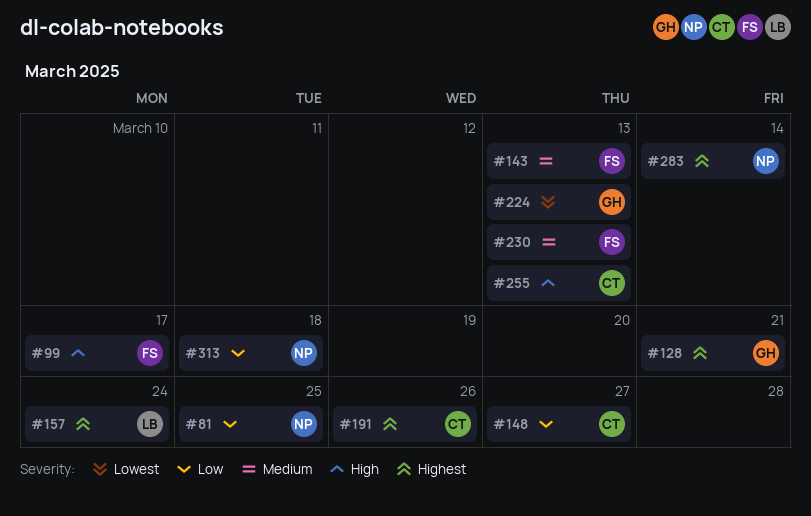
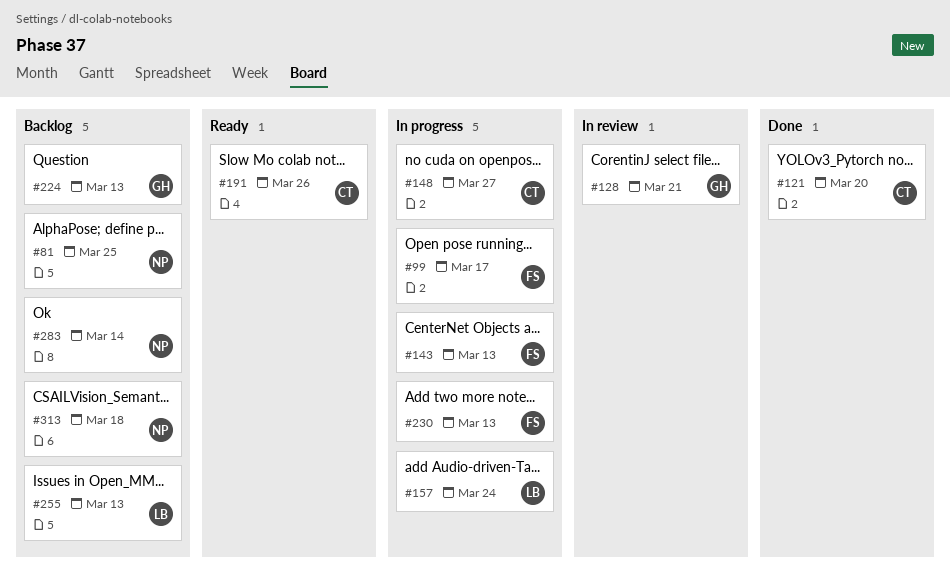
#121: none -> present
#255, owner: CT -> LB

